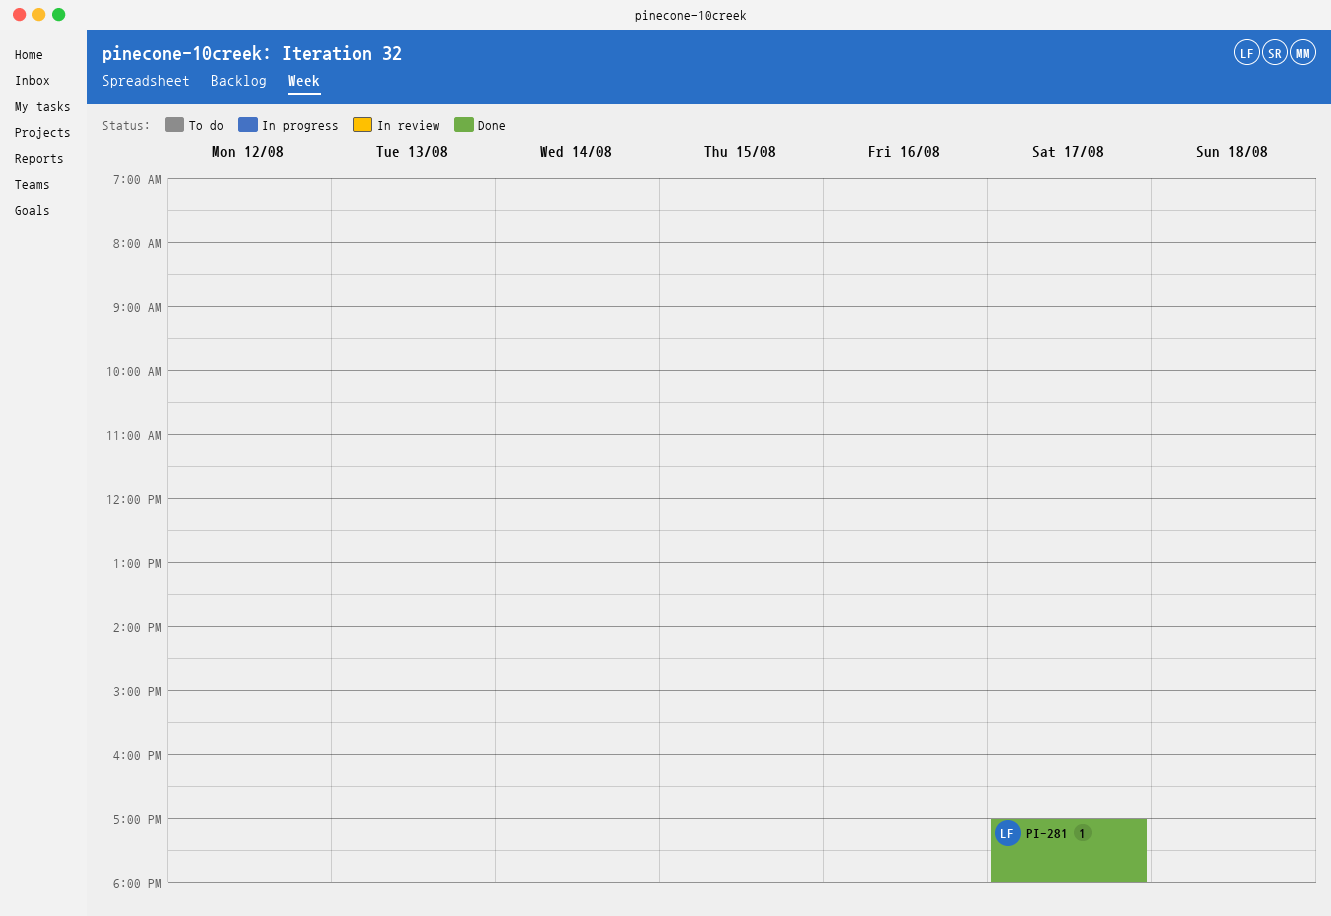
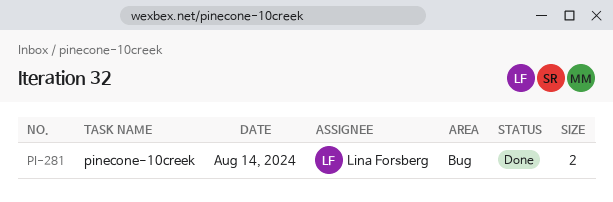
PI-281, estimate: 1 -> 2
PI-281, day: Aug 17 -> Aug 14

